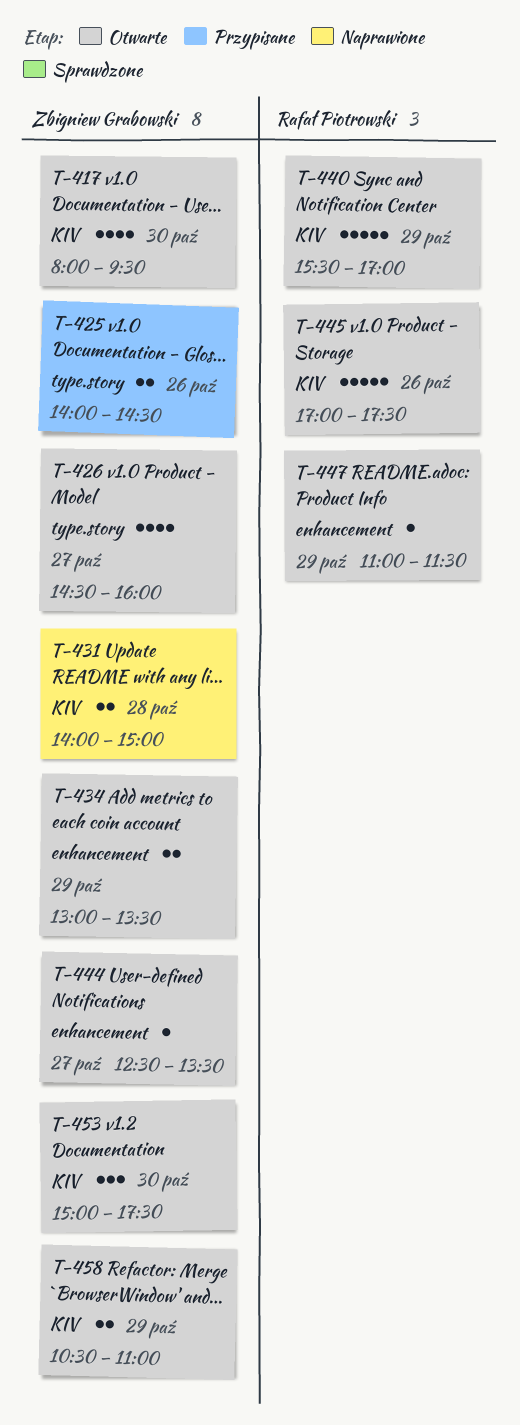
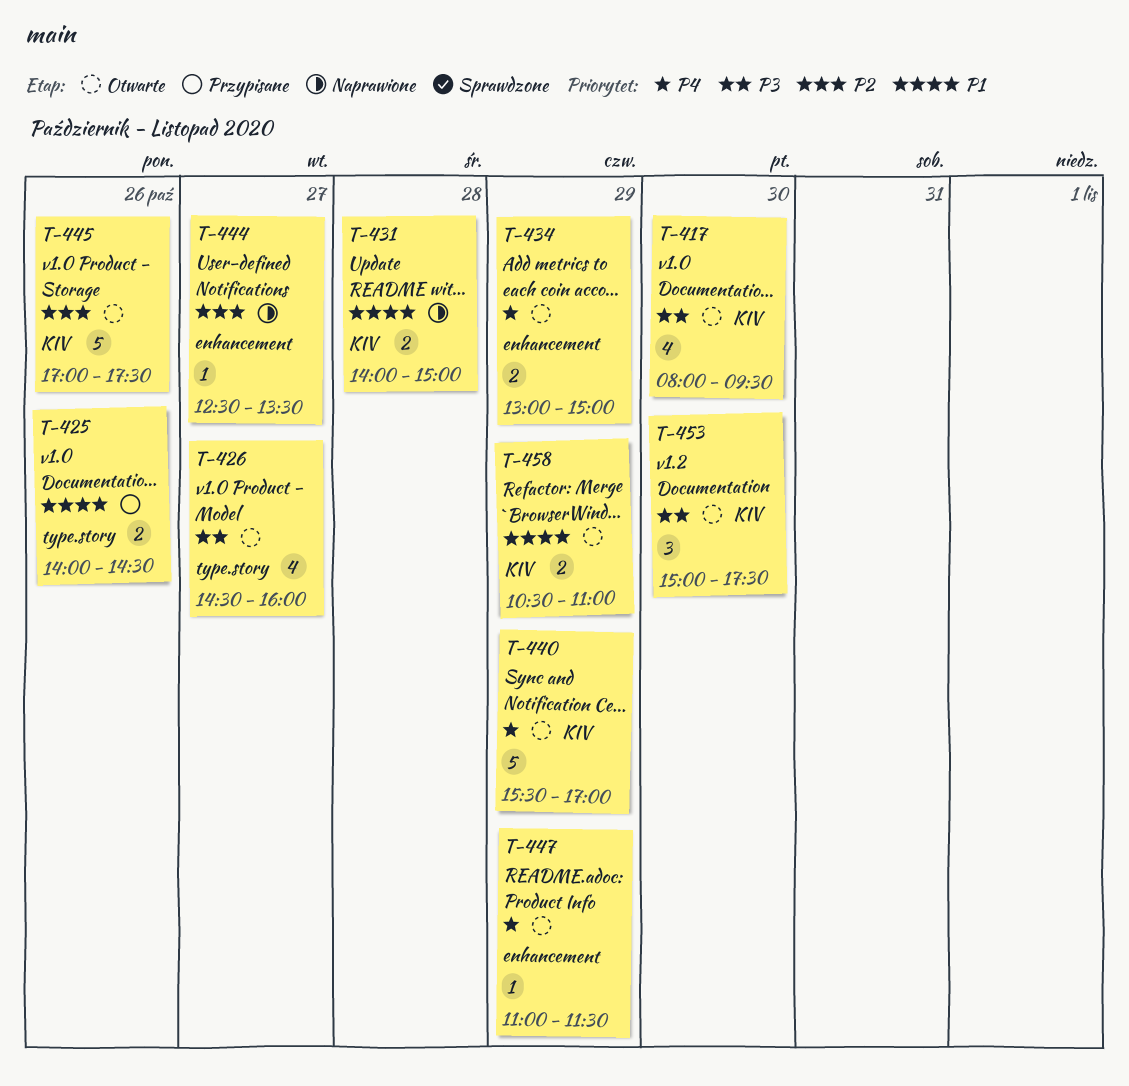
T-434, ends: 13:30 -> 15:00
T-444, status: Otwarte -> Naprawione

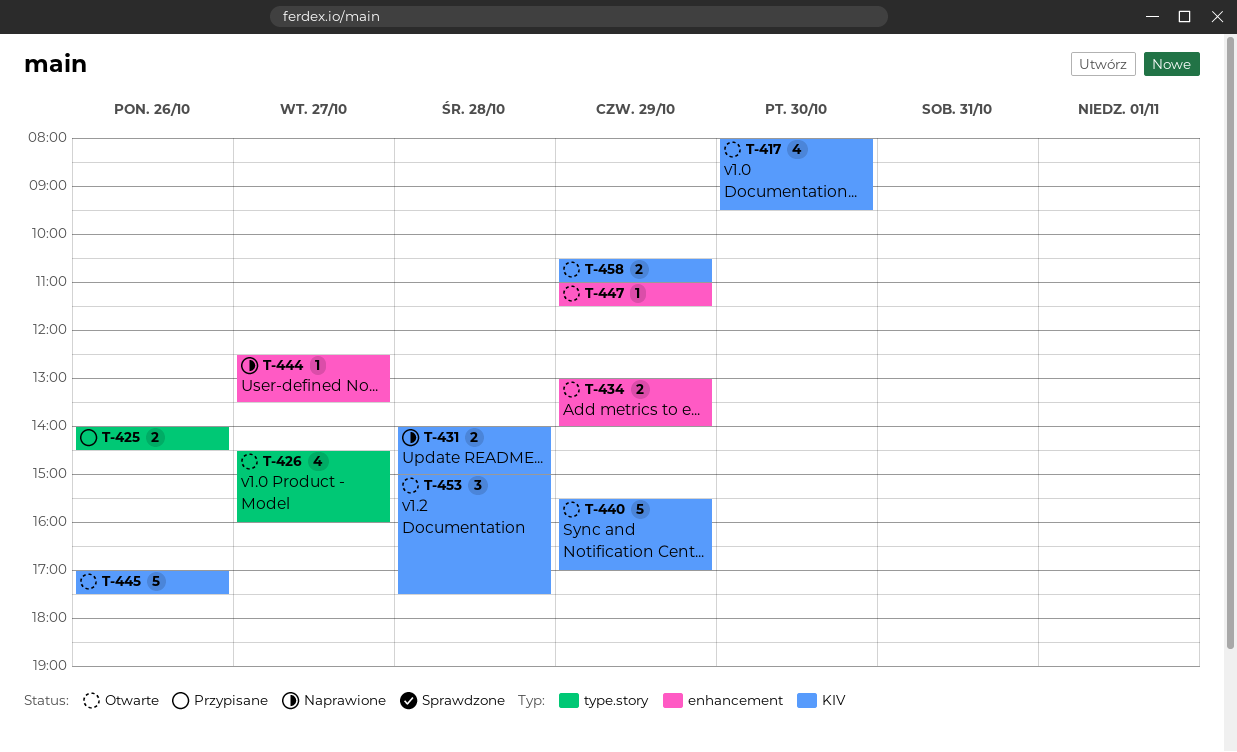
T-434, ends: 15:00 -> 14:00
T-453, day: Oct 30 -> Oct 28

